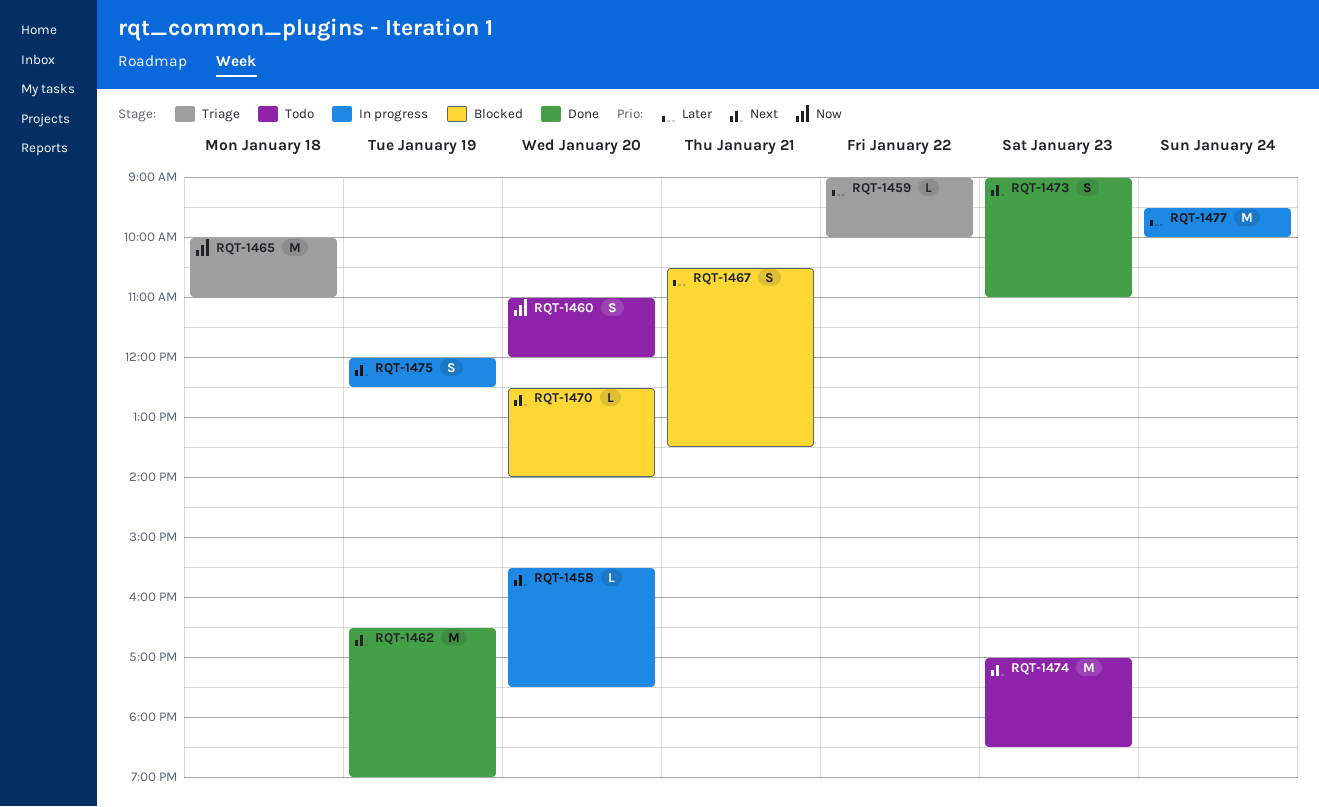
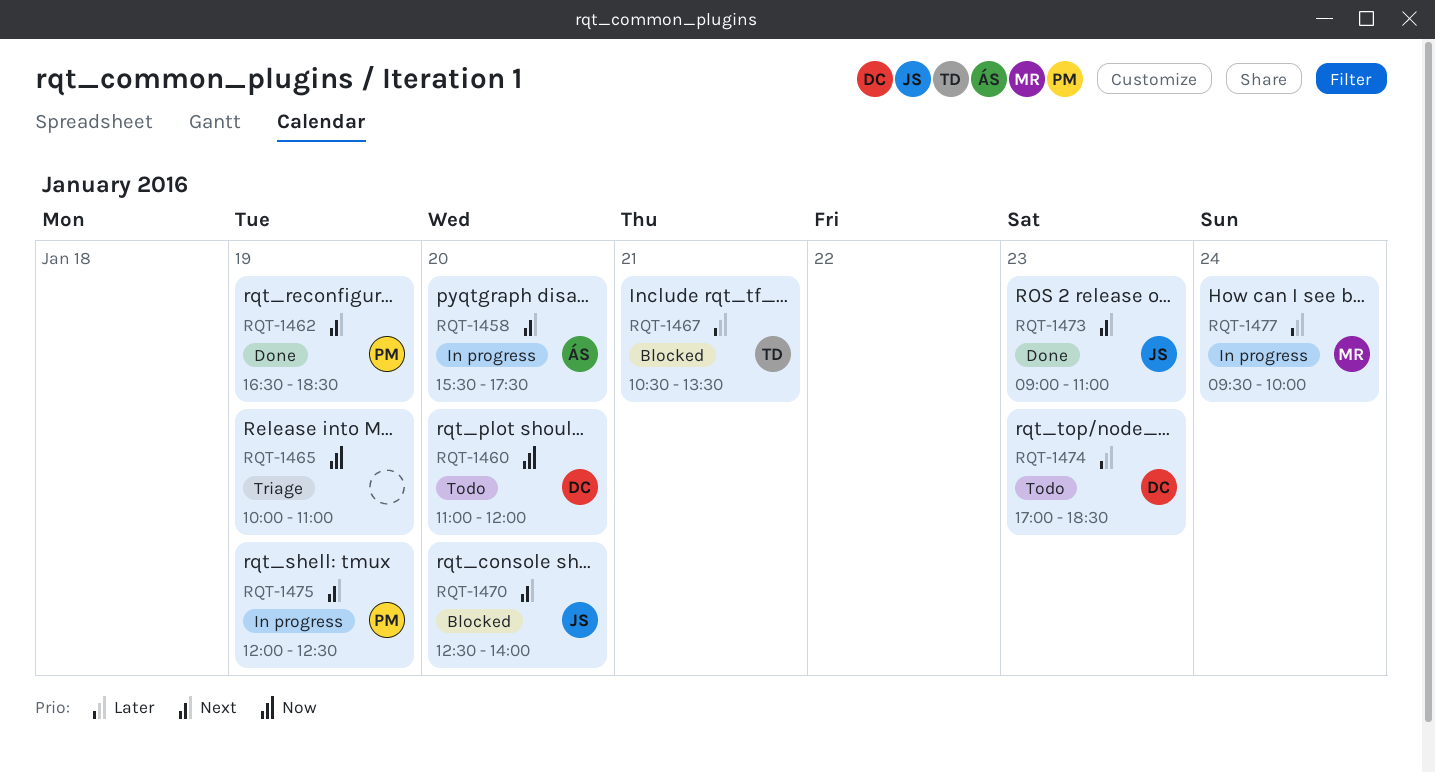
RQT-1459: present -> none
RQT-1462, ends: 19:00 -> 18:30
RQT-1465, day: Jan 18 -> Jan 19
RQT-1474, priority: Next -> Later

